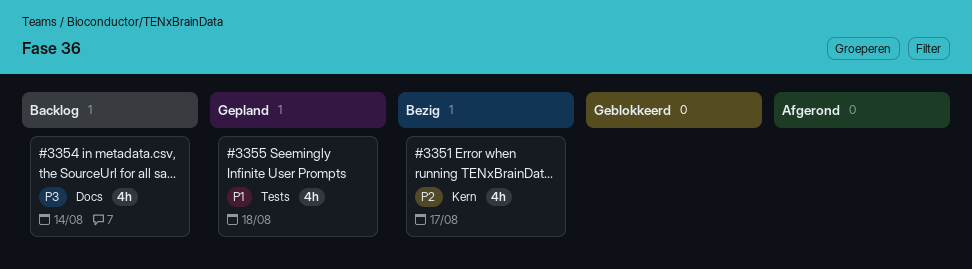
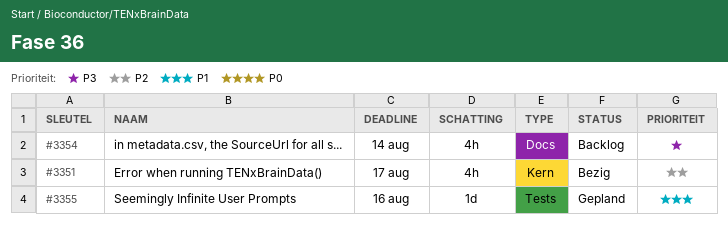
#3355, estimate: 4h -> 1d
#3355, due: Aug 18 -> Aug 16

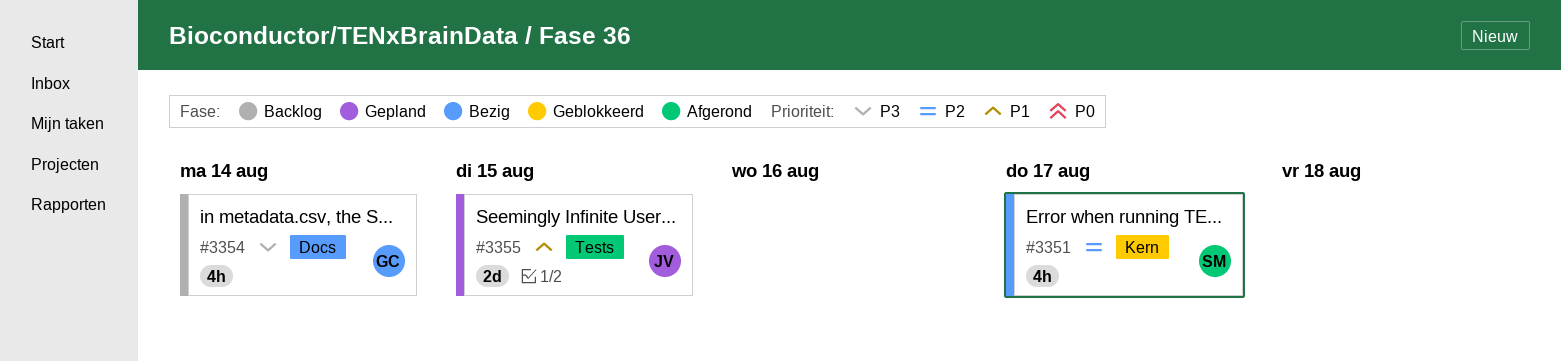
#3355, estimate: 1d -> 2d
#3355, due: Aug 16 -> Aug 15

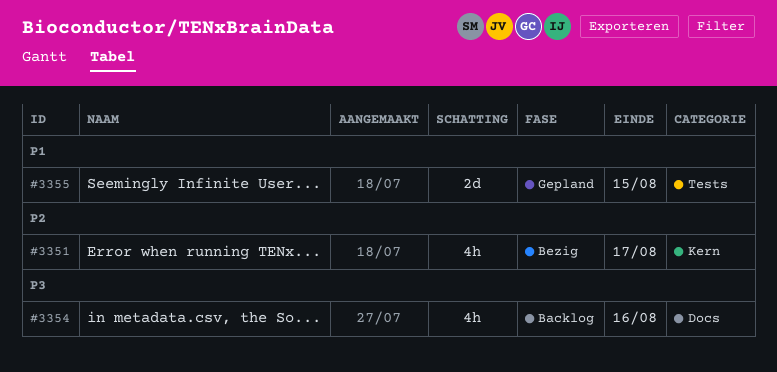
#3354, due: Aug 14 -> Aug 16

